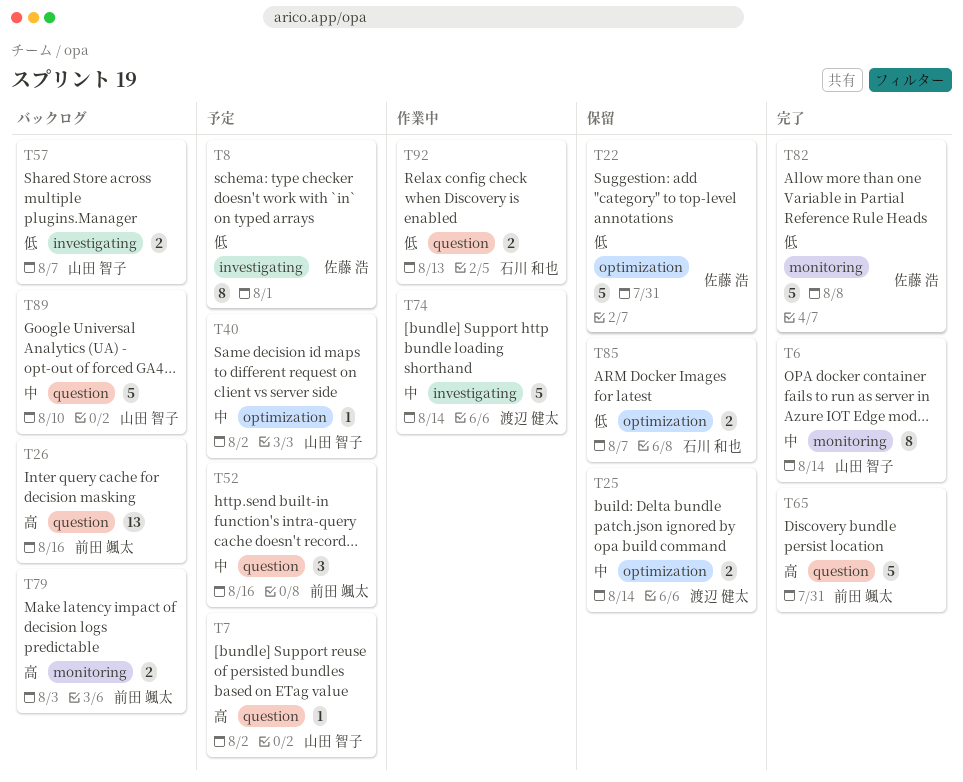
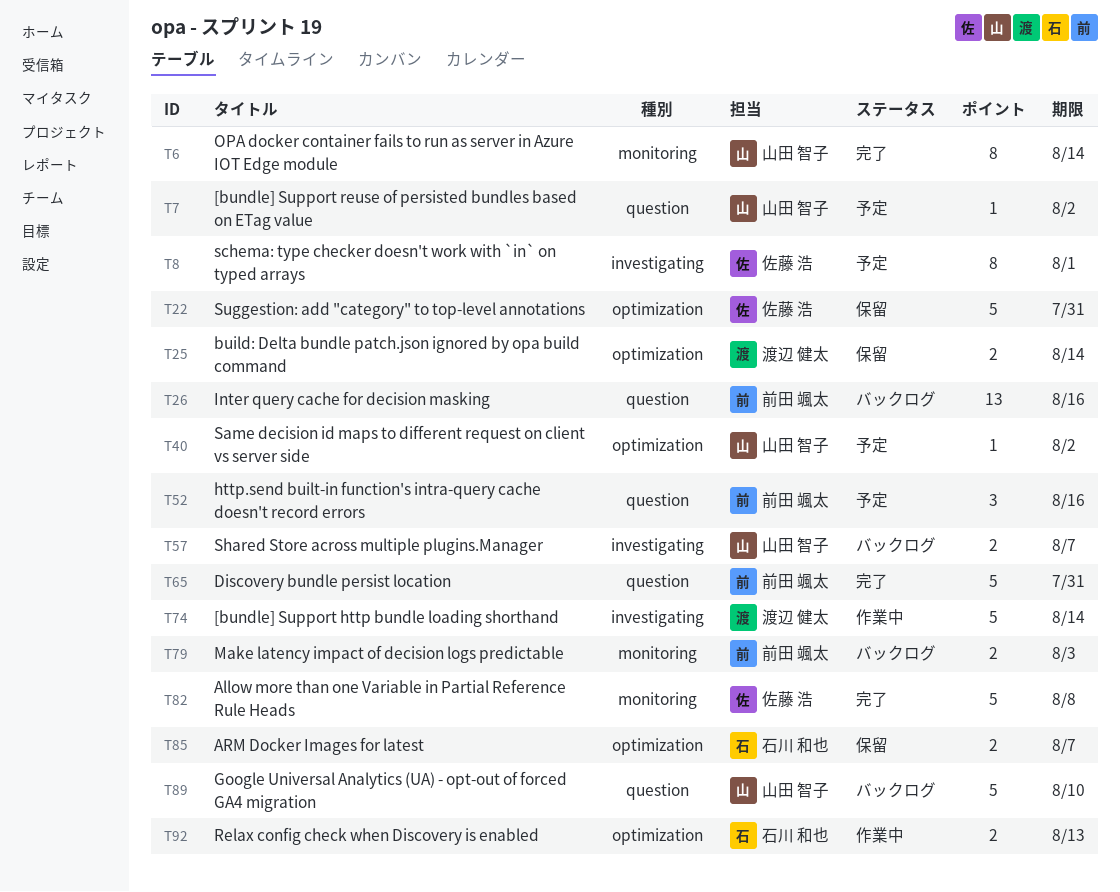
T92, label: question -> optimization

